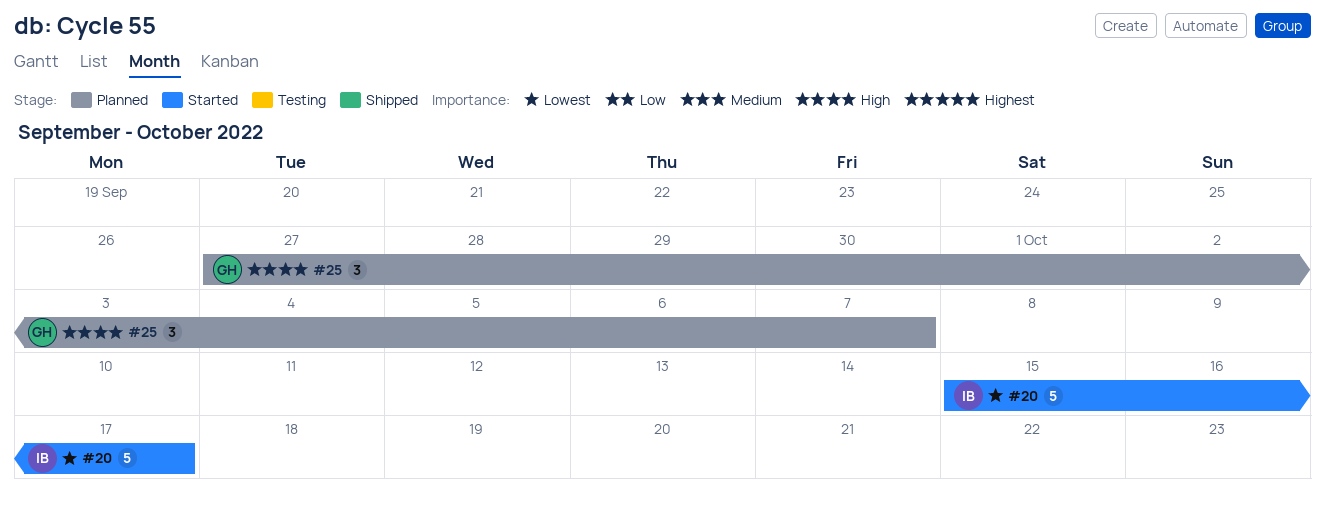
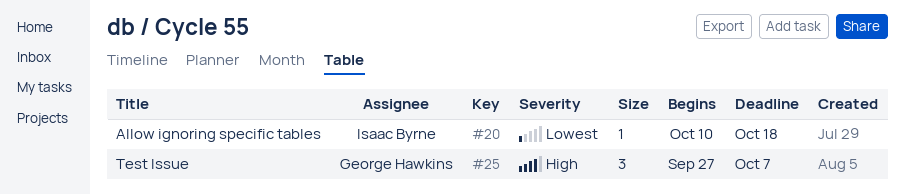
#20, estimate: 5 -> 1
#20, start: Oct 15 -> Oct 10
#20, due: Oct 17 -> Oct 18

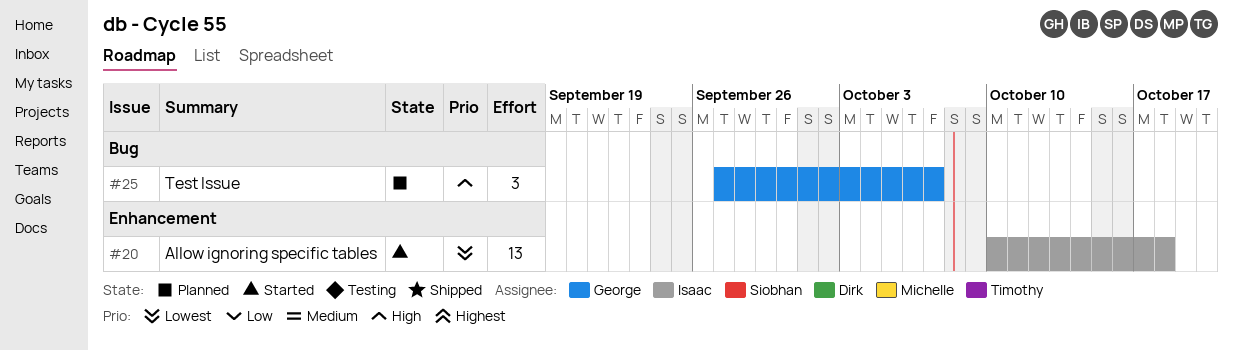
#20, estimate: 1 -> 13

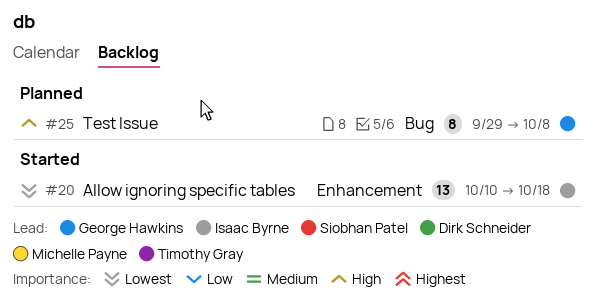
#25, estimate: 3 -> 8
#25, start: Sep 27 -> Sep 29
#25, due: Oct 7 -> Oct 8

